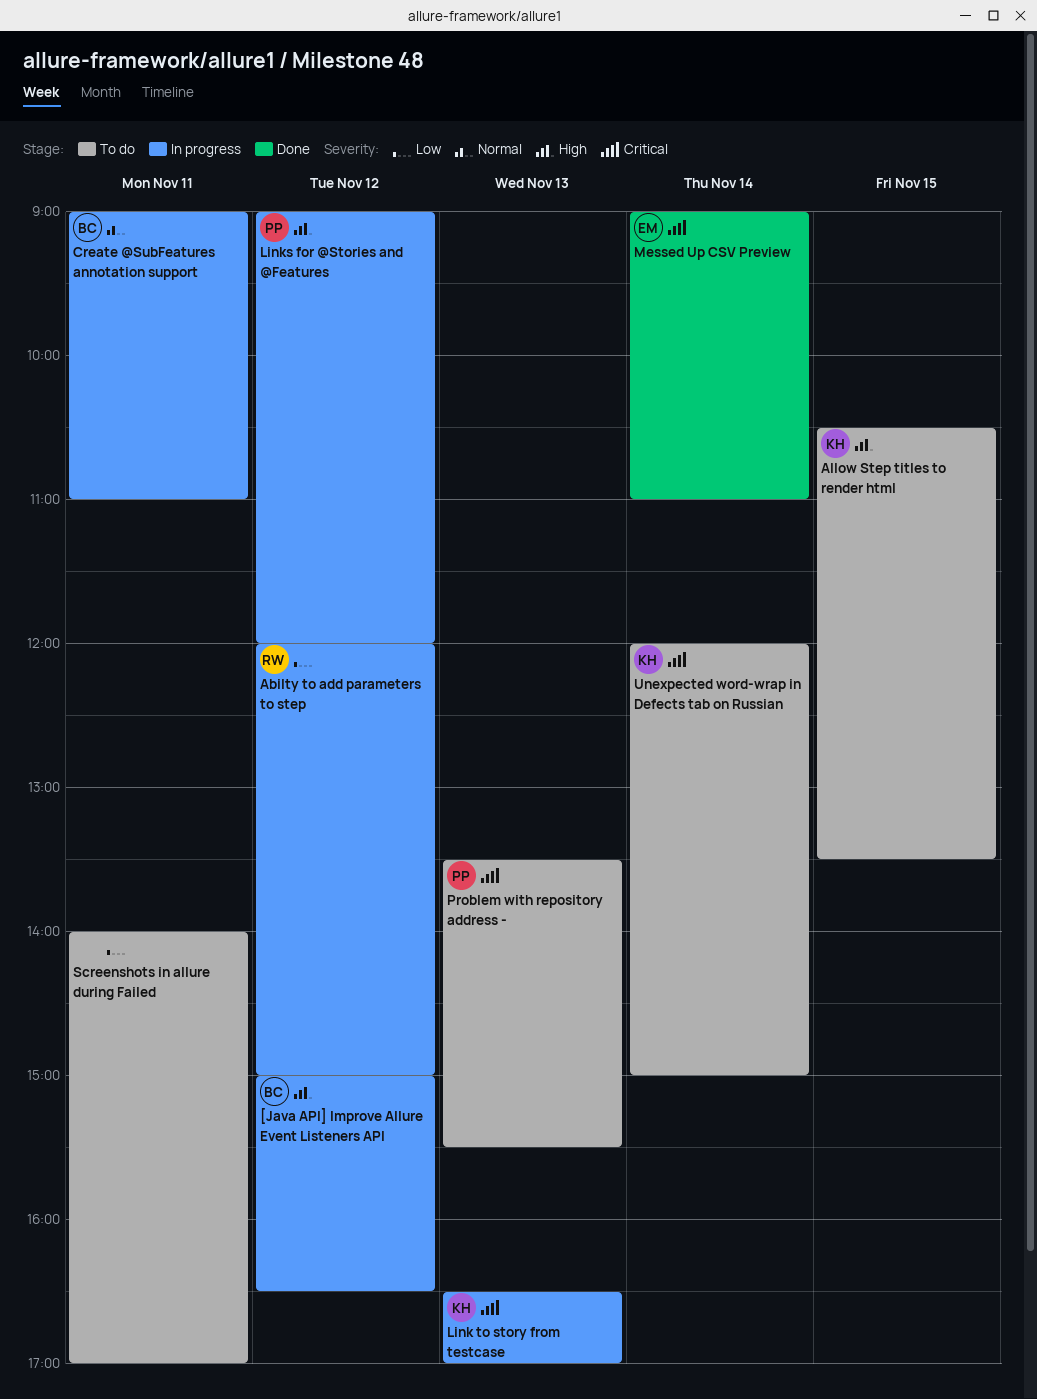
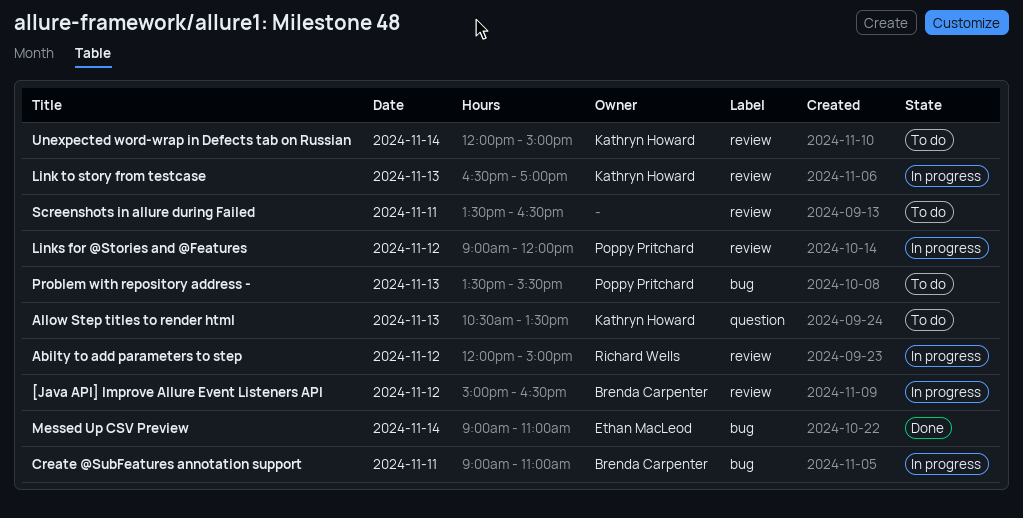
Allow Step titles to render html, day: Nov 15 -> Nov 13
Screenshots in allure during Failed, begins: 14:00 -> 13:30
Screenshots in allure during Failed, ends: 17:00 -> 16:30

